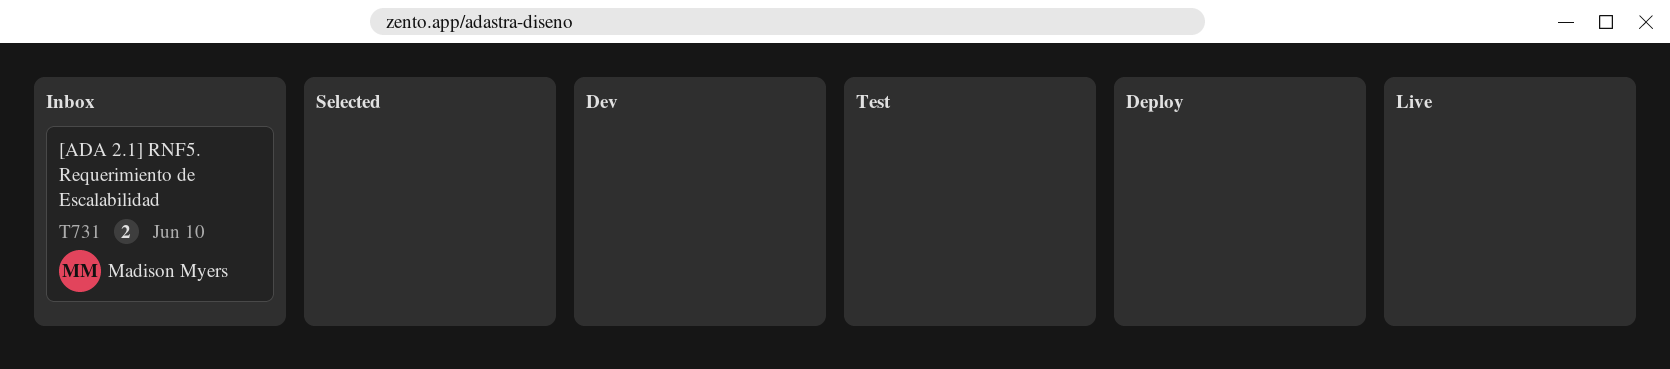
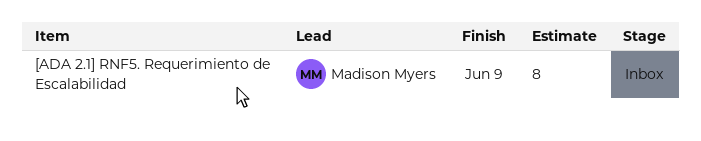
[ADA 2.1] RNF5. Requerimiento de Escalabilidad, estimate: 2 -> 8
[ADA 2.1] RNF5. Requerimiento de Escalabilidad, due: Jun 10 -> Jun 9

